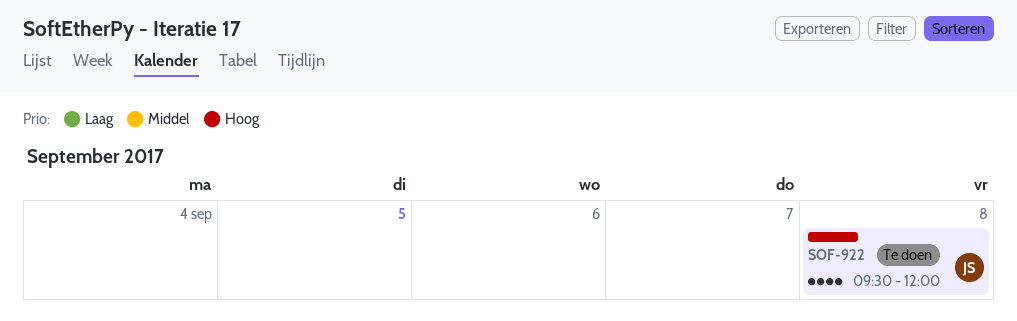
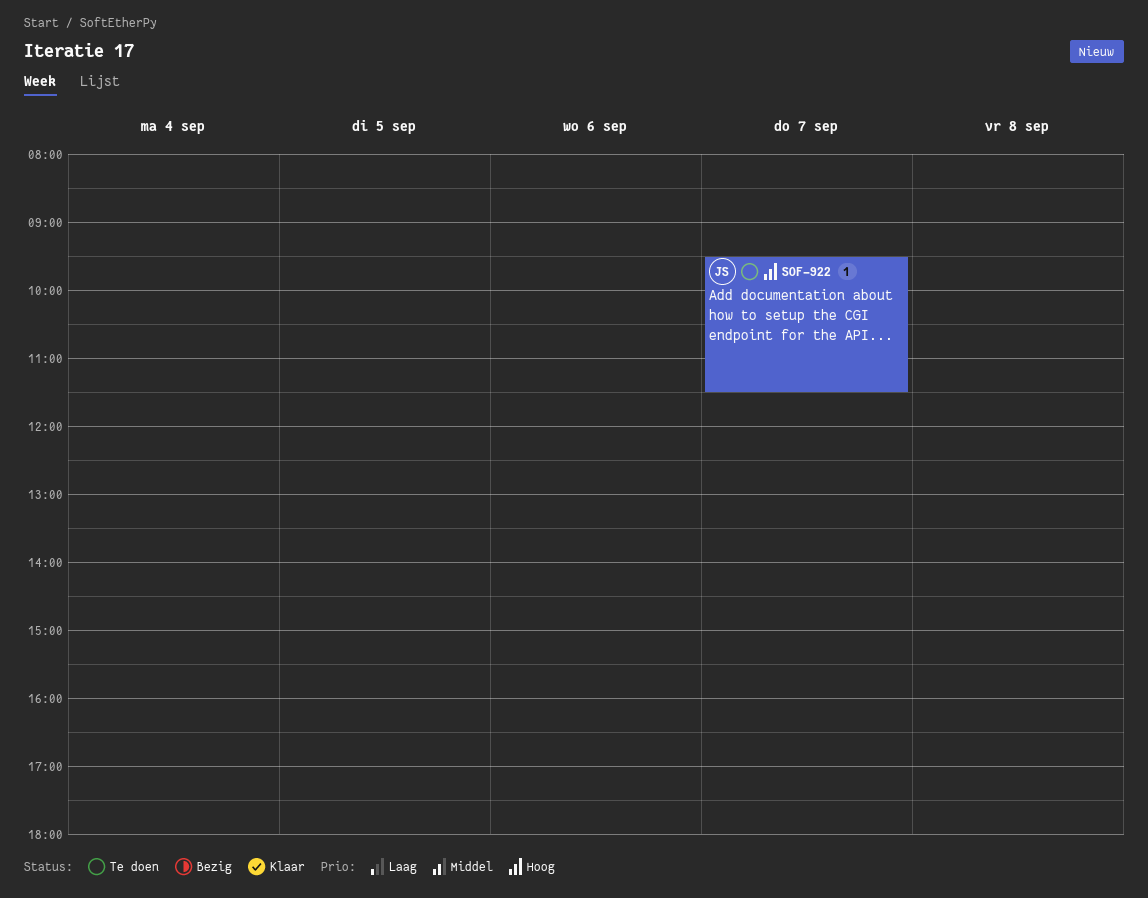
SOF-922, estimate: 4 -> 1
SOF-922, day: Sep 8 -> Sep 7
SOF-922, ends: 12:00 -> 11:30

